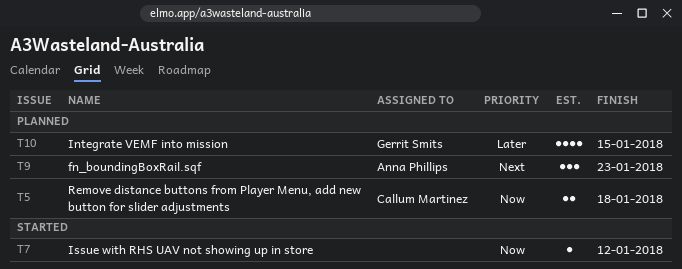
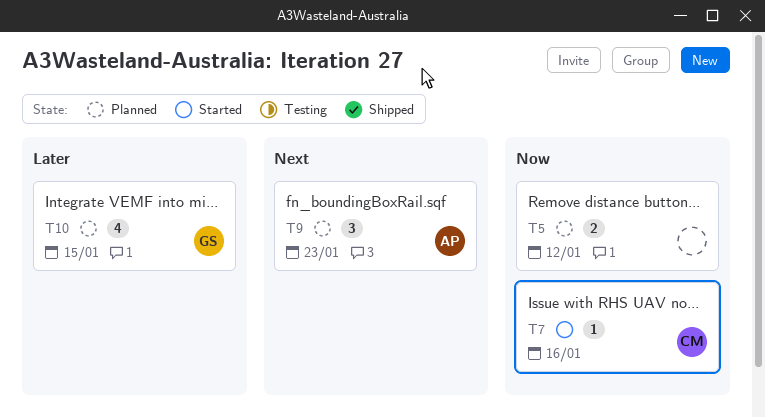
T5, owner: Callum Martinez -> none
T5, due: Jan 18 -> Jan 12
T7, owner: none -> Callum Martinez
T7, due: Jan 12 -> Jan 16

